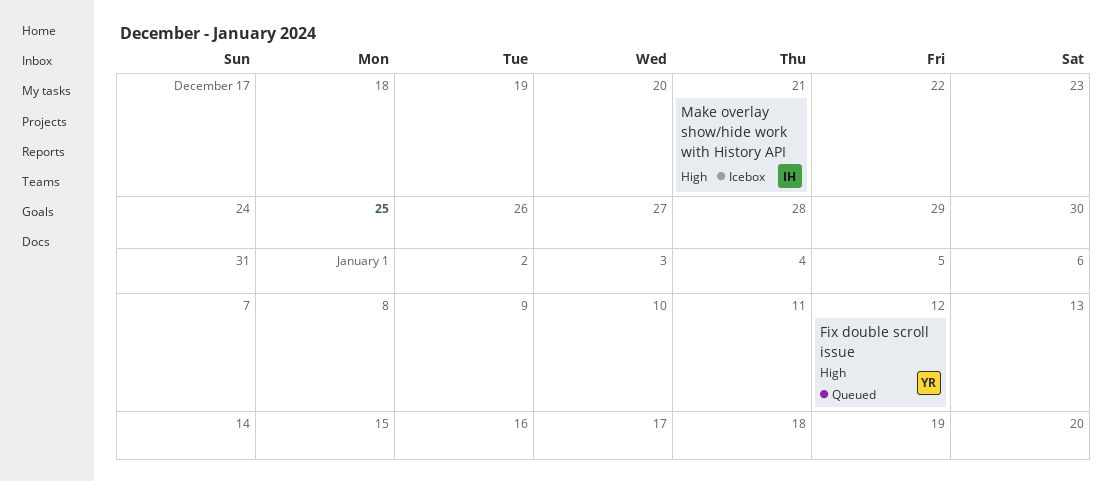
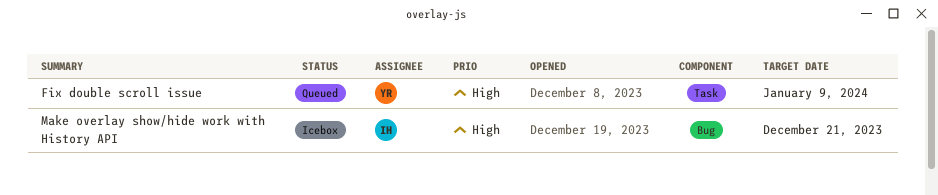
Fix double scroll issue, due: Jan 12 -> Jan 9

